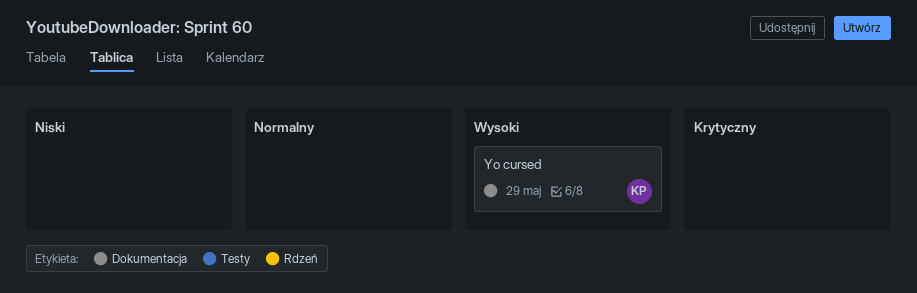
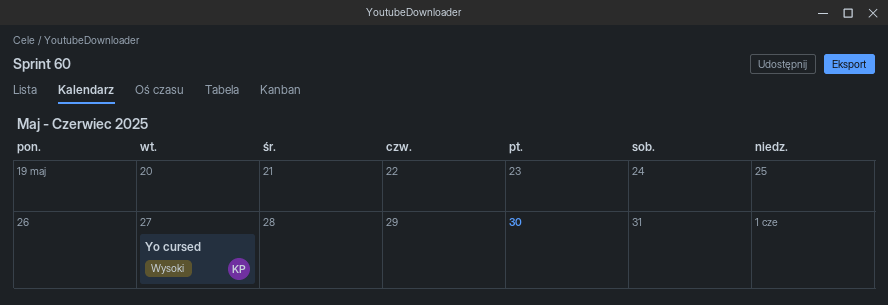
Yo cursed, due: May 29 -> May 27

